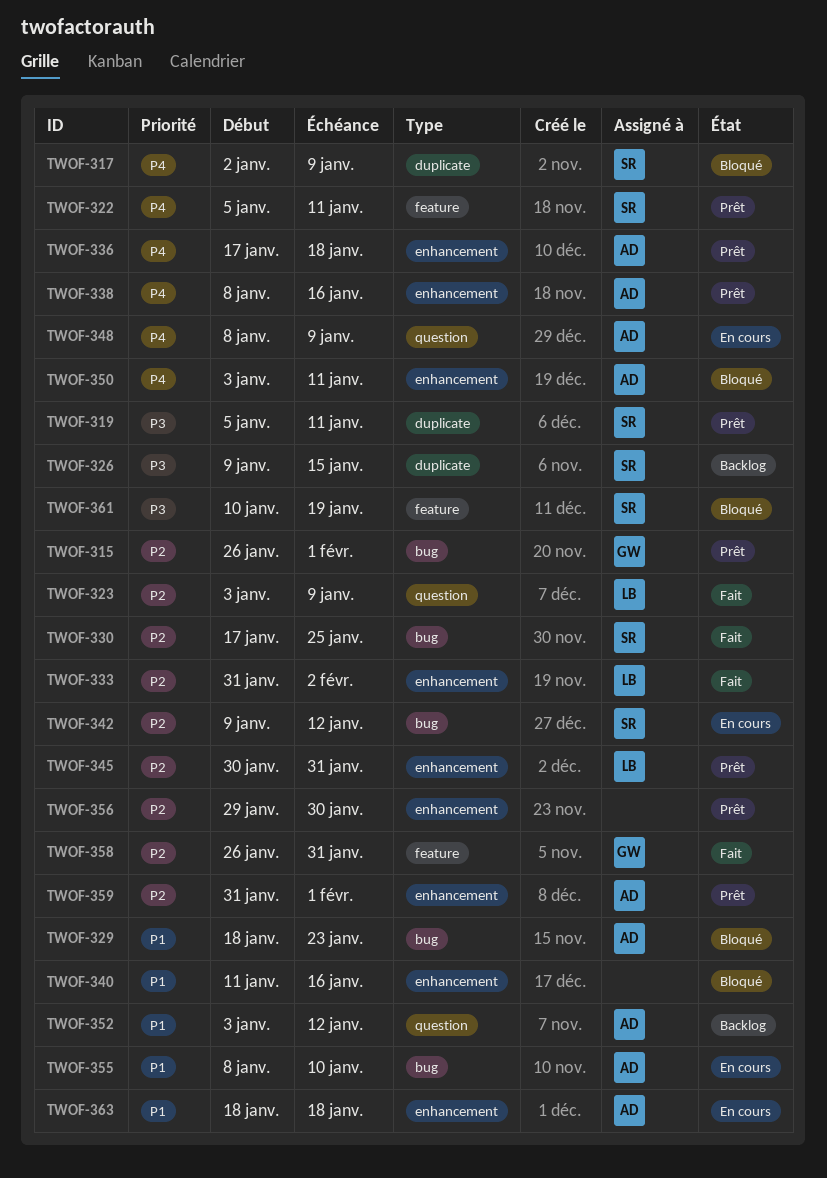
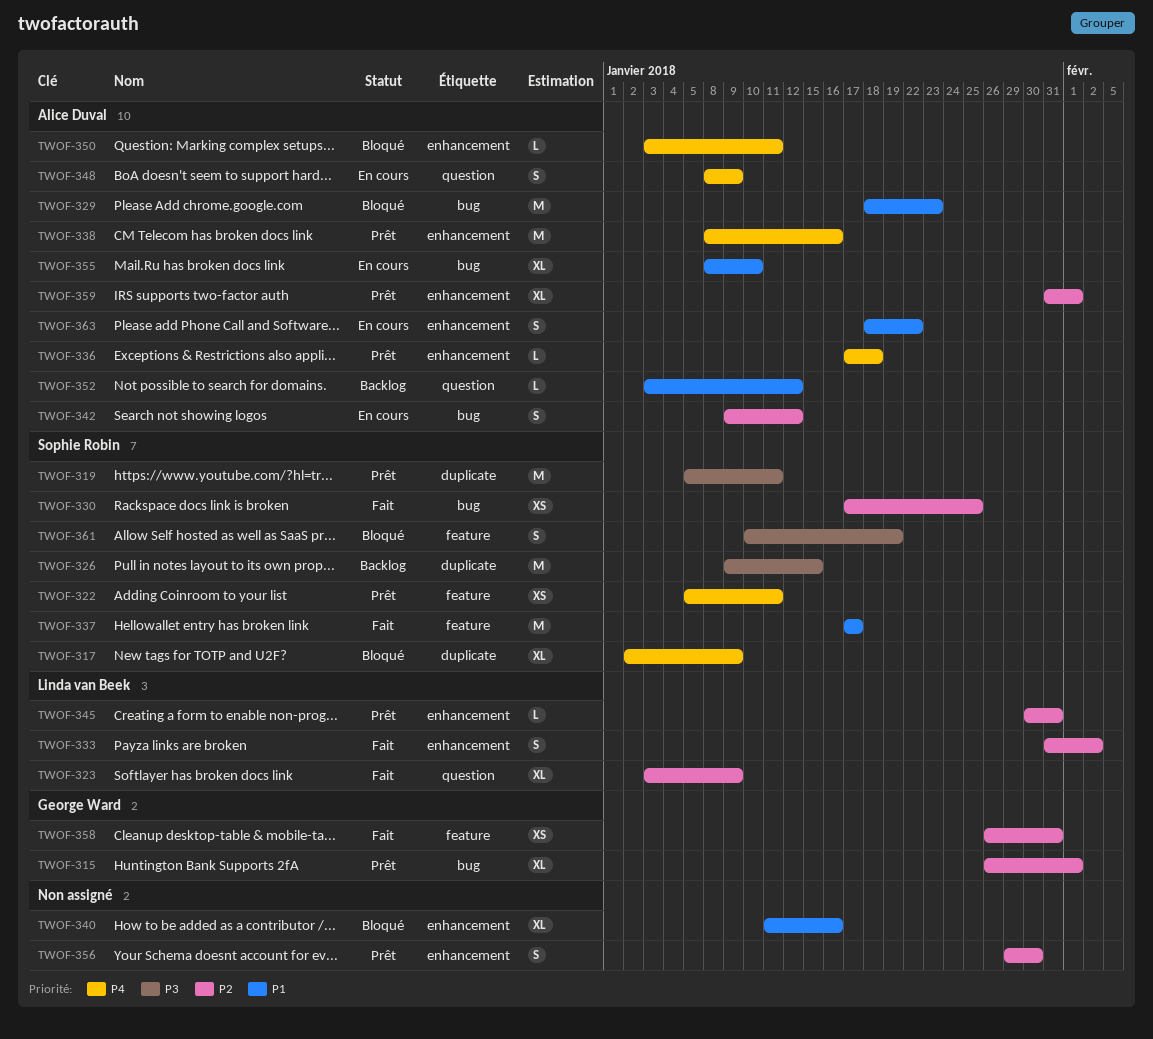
TWOF-337: none -> present
TWOF-342, owner: Sophie Robin -> Alice Duval
TWOF-363, due: Jan 18 -> Jan 22

